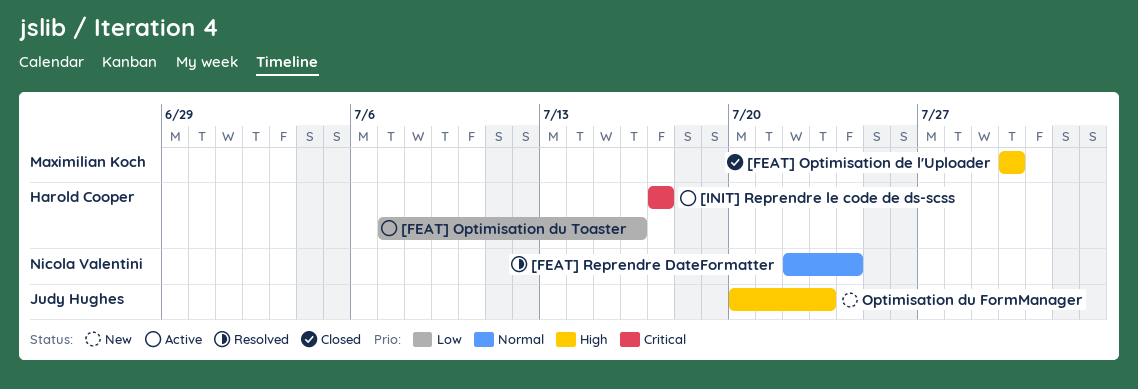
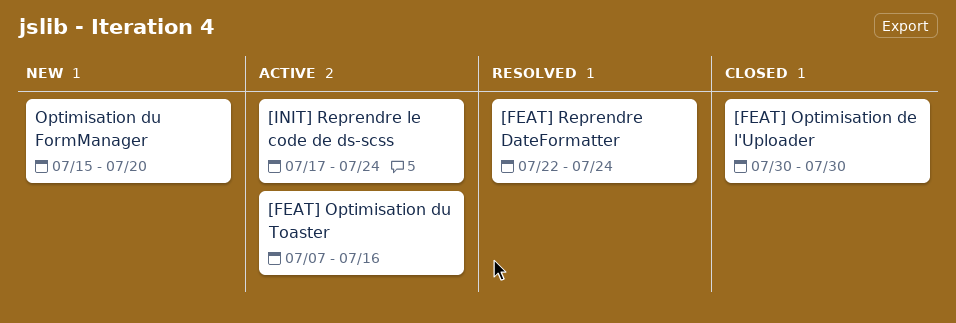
[INIT] Reprendre le code de ds-scss, due: Jul 17 -> Jul 24
Optimisation du FormManager, start: Jul 20 -> Jul 15
Optimisation du FormManager, due: Jul 23 -> Jul 20

